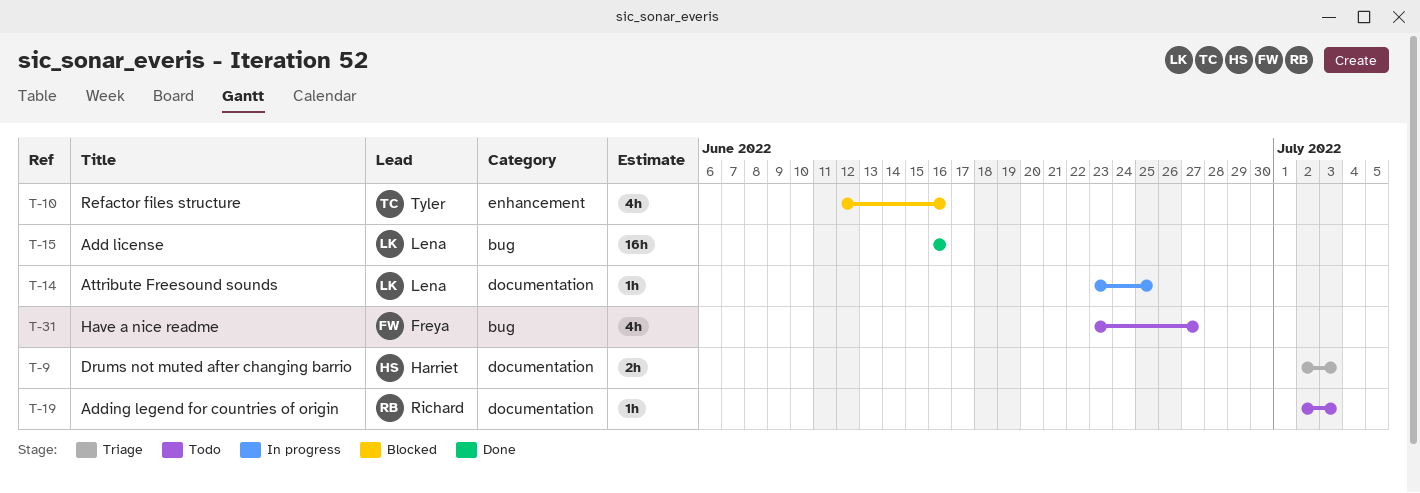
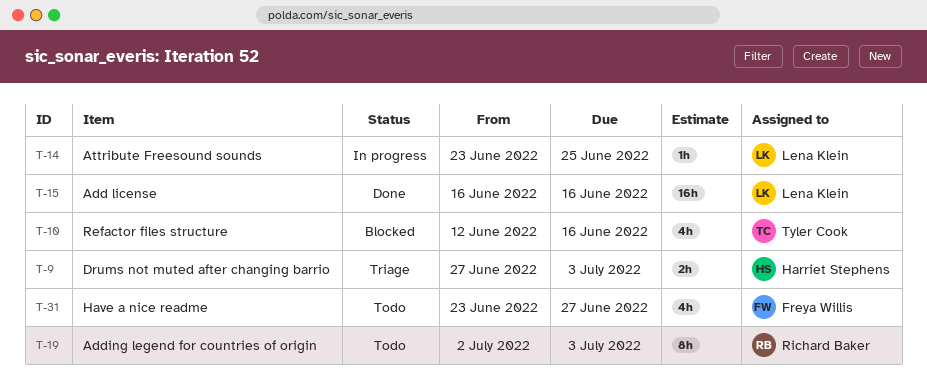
T-9, start: Jul 2 -> Jun 27
T-19, estimate: 1h -> 8h

